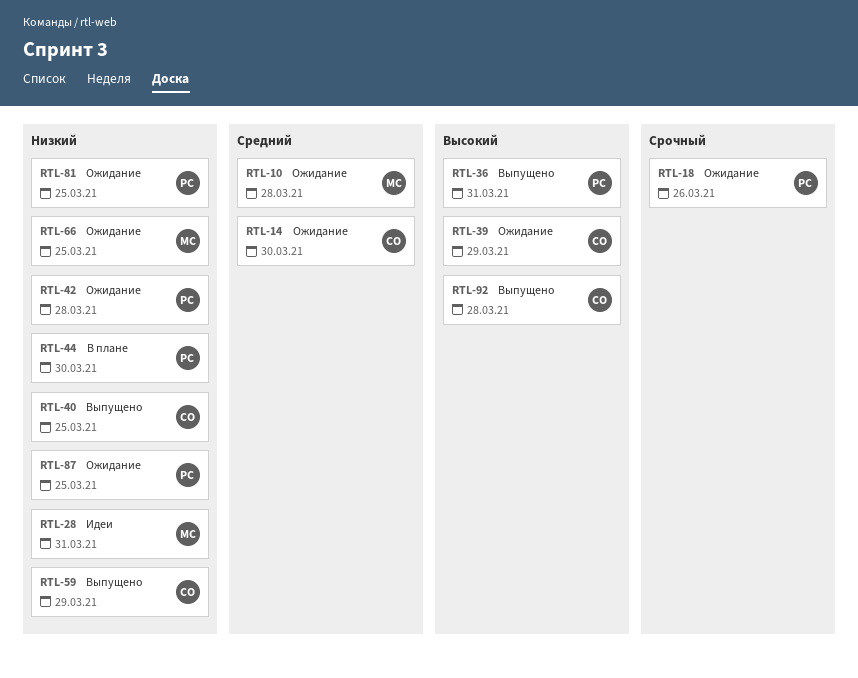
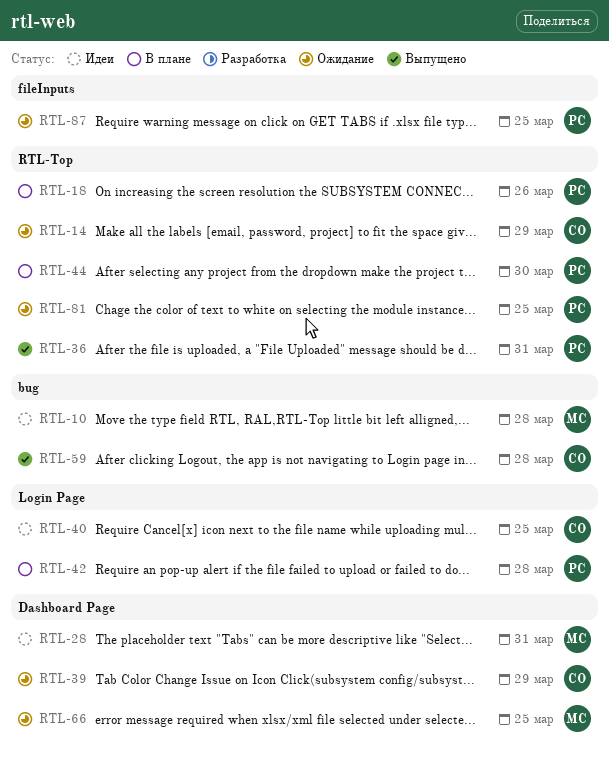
RTL-10, status: Ожидание -> Идеи
RTL-14, due: Mar 30 -> Mar 29
RTL-18, status: Ожидание -> В плане
RTL-40, status: Выпущено -> Идеи
RTL-42, status: Ожидание -> В плане
RTL-59, due: Mar 29 -> Mar 28
RTL-92: present -> none

